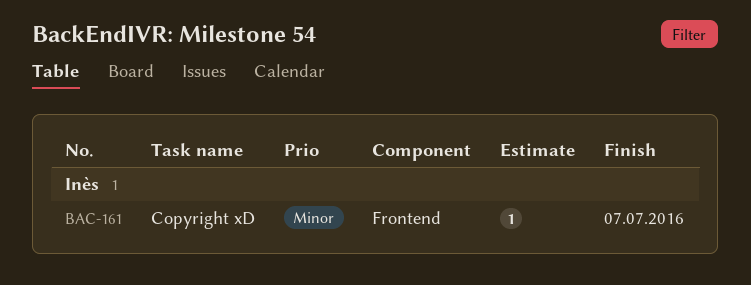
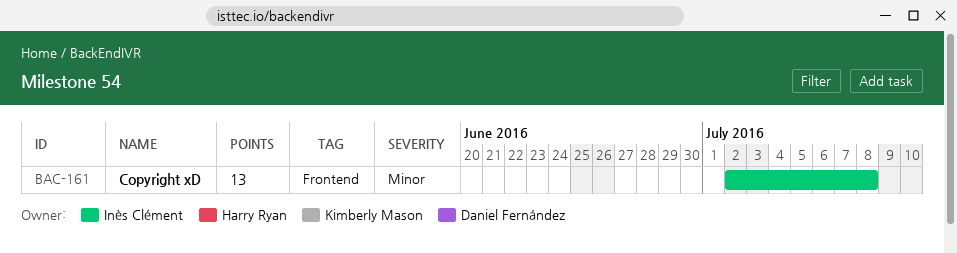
BAC-161, estimate: 1 -> 13
BAC-161, due: Jul 7 -> Jul 8

